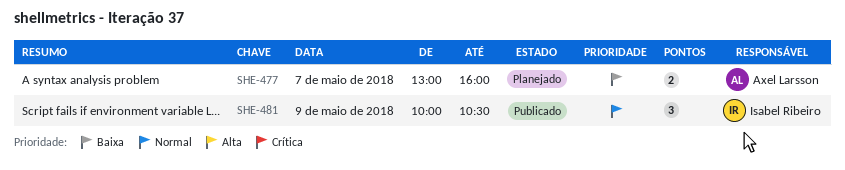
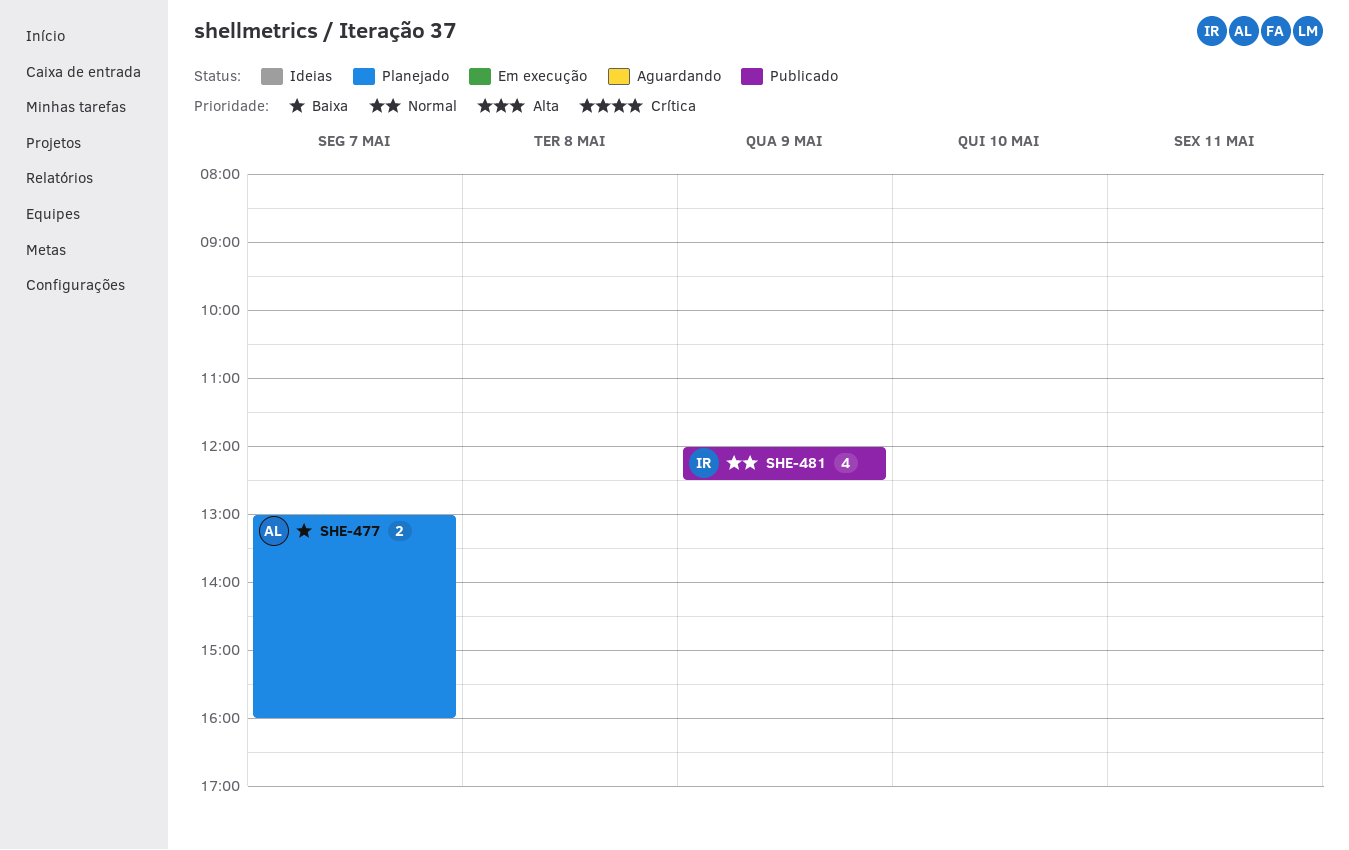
SHE-481, estimate: 3 -> 4
SHE-481, begins: 10:00 -> 12:00
SHE-481, ends: 10:30 -> 12:30

